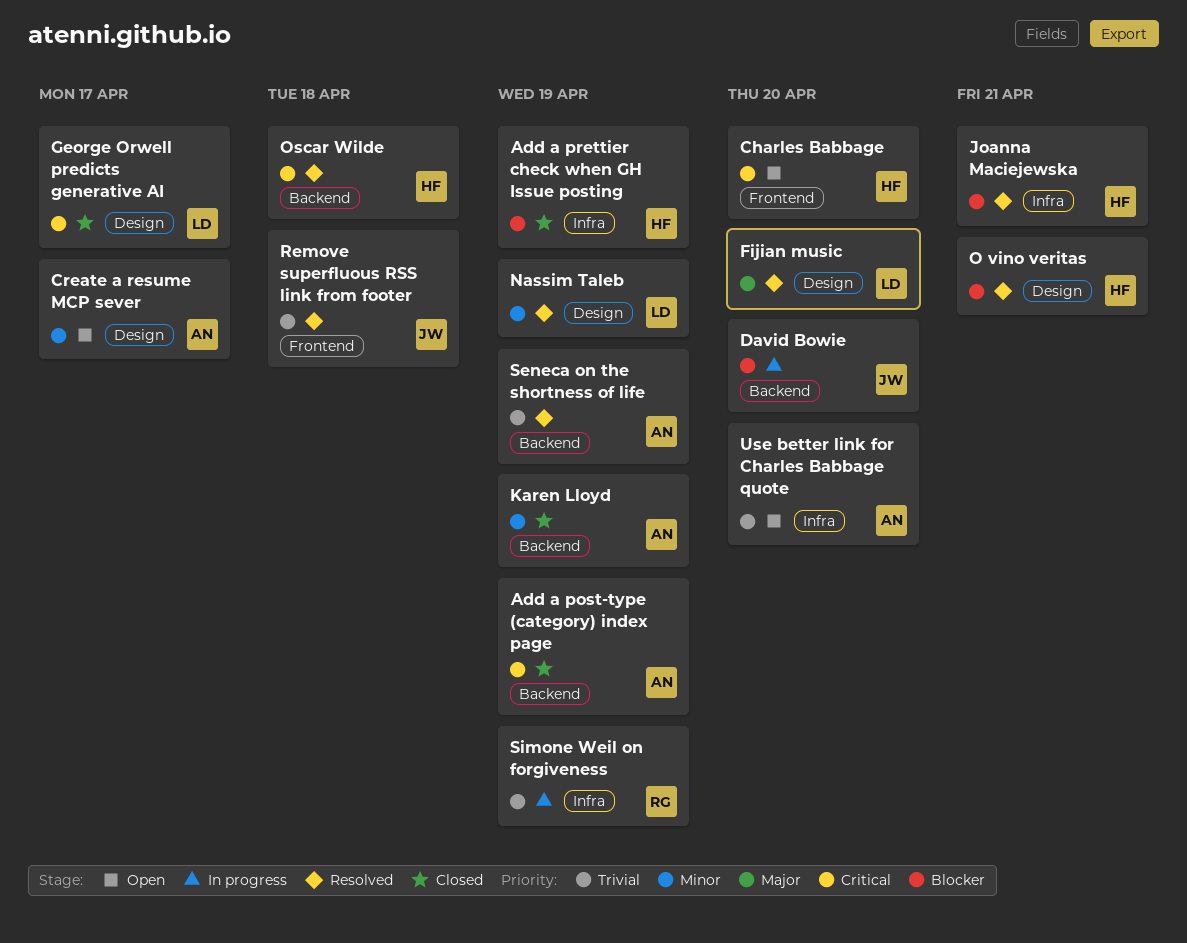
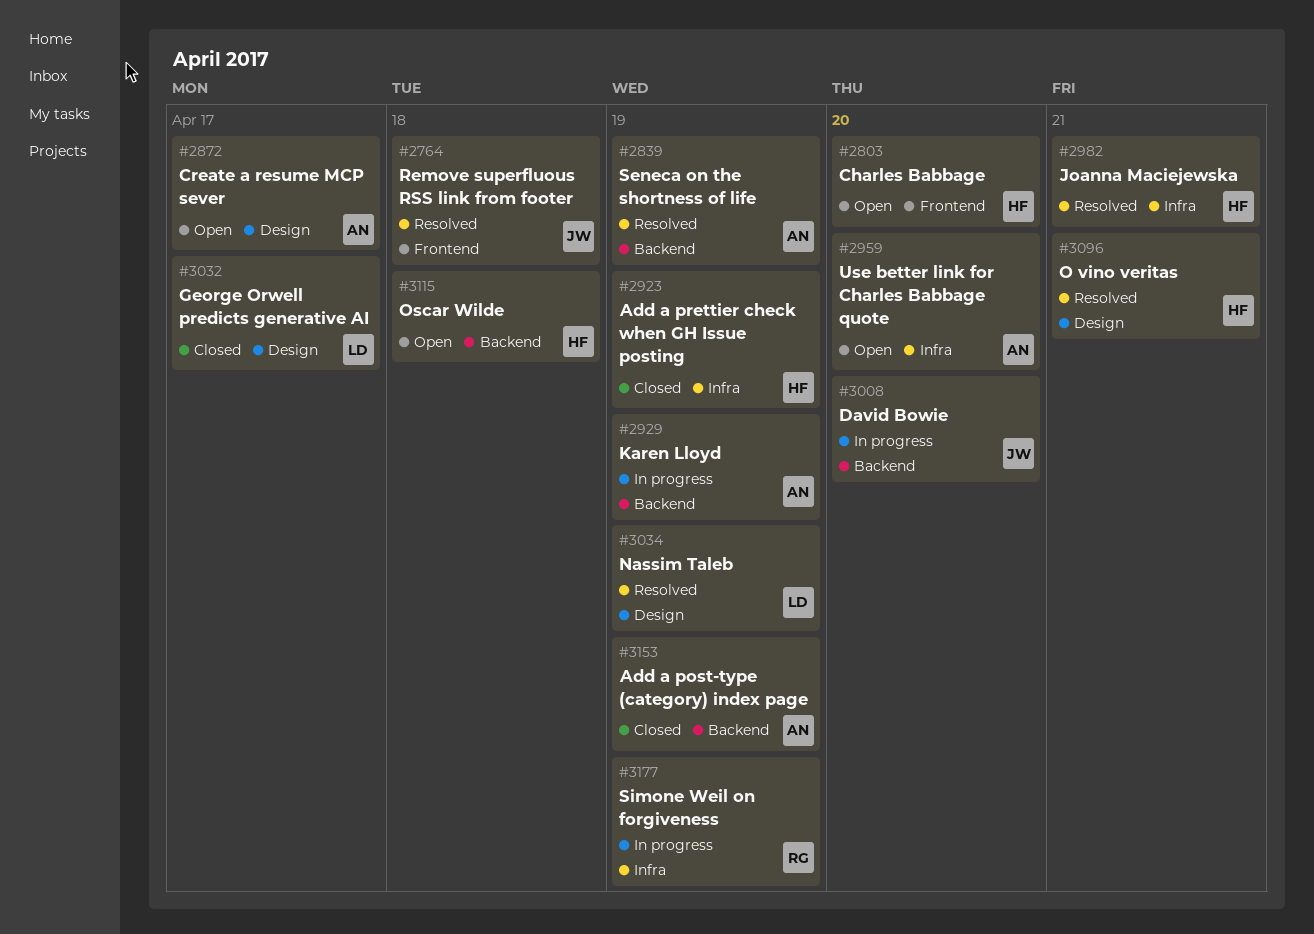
Fijian music: present -> none
Karen Lloyd, status: Closed -> In progress
Oscar Wilde, status: Resolved -> Open

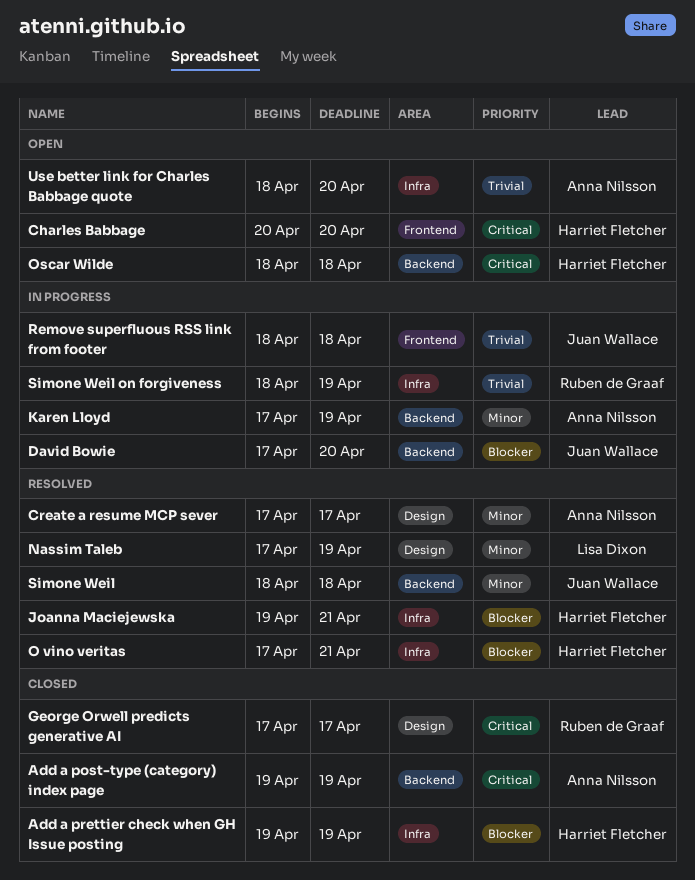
Create a resume MCP sever, status: Open -> Resolved
George Orwell predicts generative AI, owner: Lisa Dixon -> Ruben de Graaf
O vino veritas, label: Design -> Infra
Remove superfluous RSS link from footer, status: Resolved -> In progress
Seneca on the shortness of life: present -> none
Simone Weil: none -> present

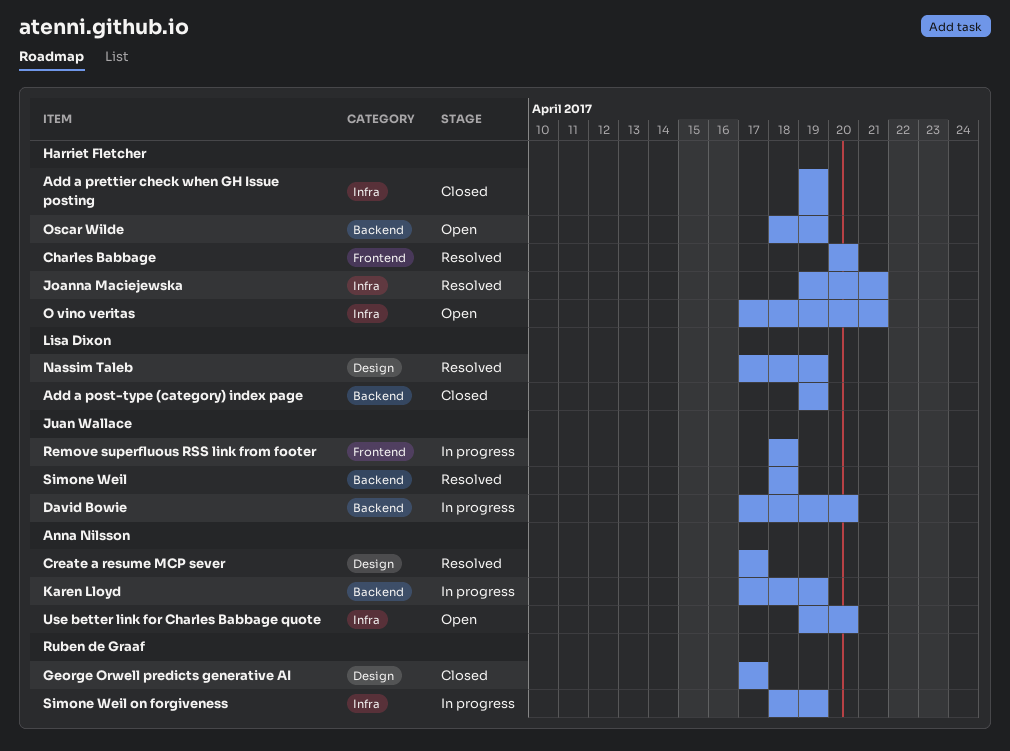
Add a post-type (category) index page, owner: Anna Nilsson -> Lisa Dixon
Charles Babbage, status: Open -> Resolved
O vino veritas, status: Resolved -> Open
Oscar Wilde, due: Apr 18 -> Apr 19
Use better link for Charles Babbage quote, start: Apr 18 -> Apr 19

